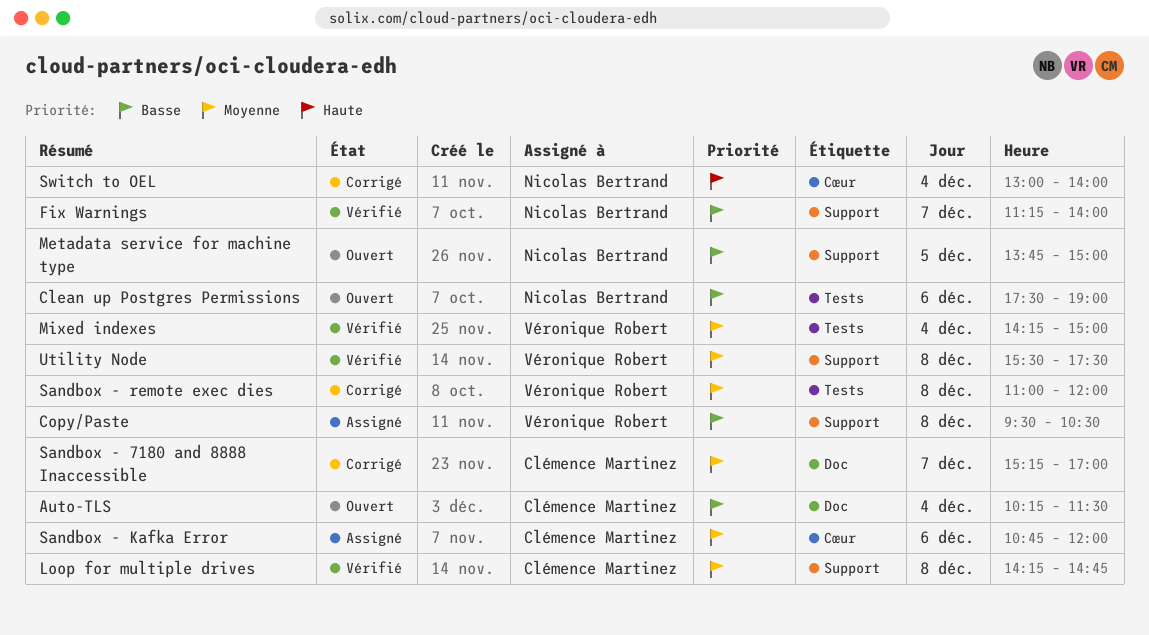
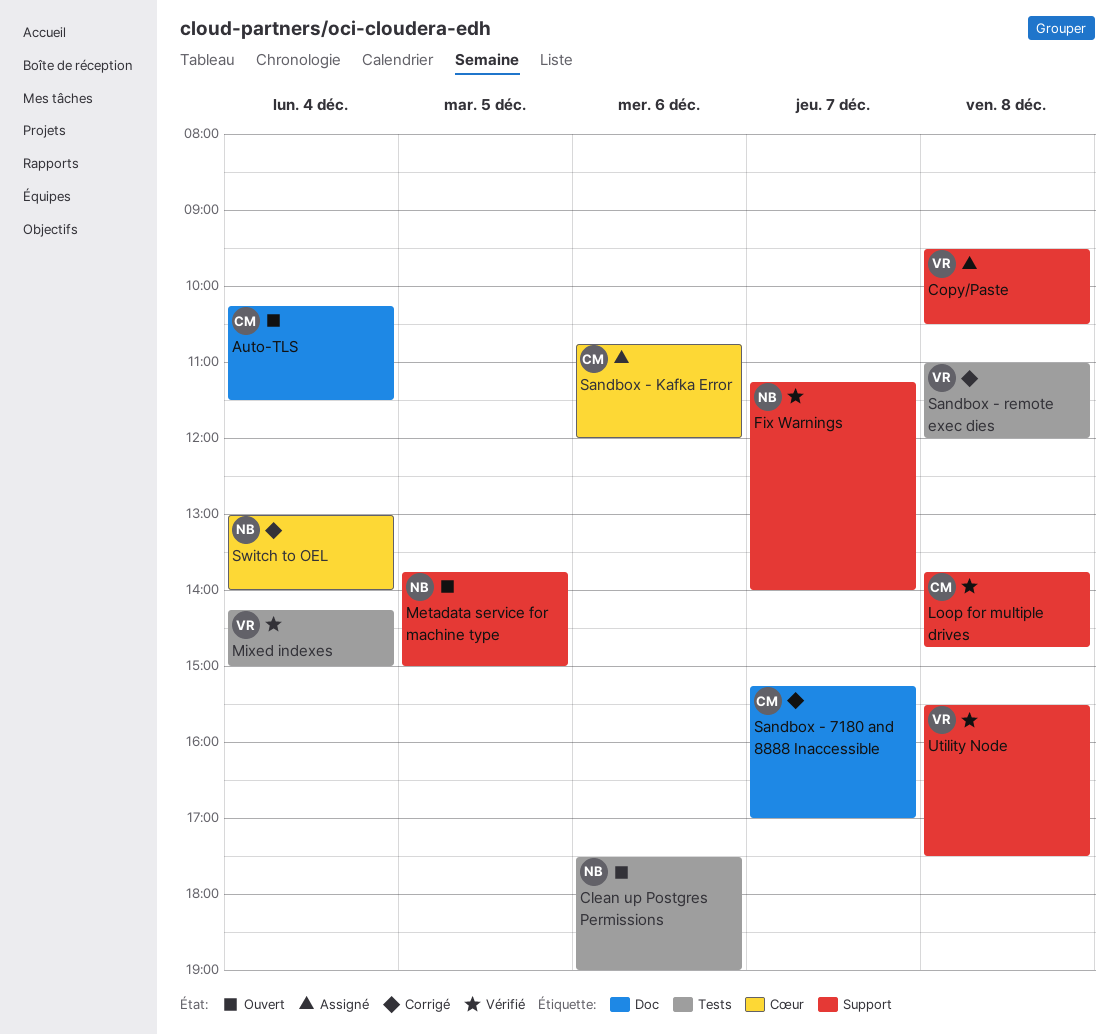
Loop for multiple drives, begins: 14:15 -> 13:45

